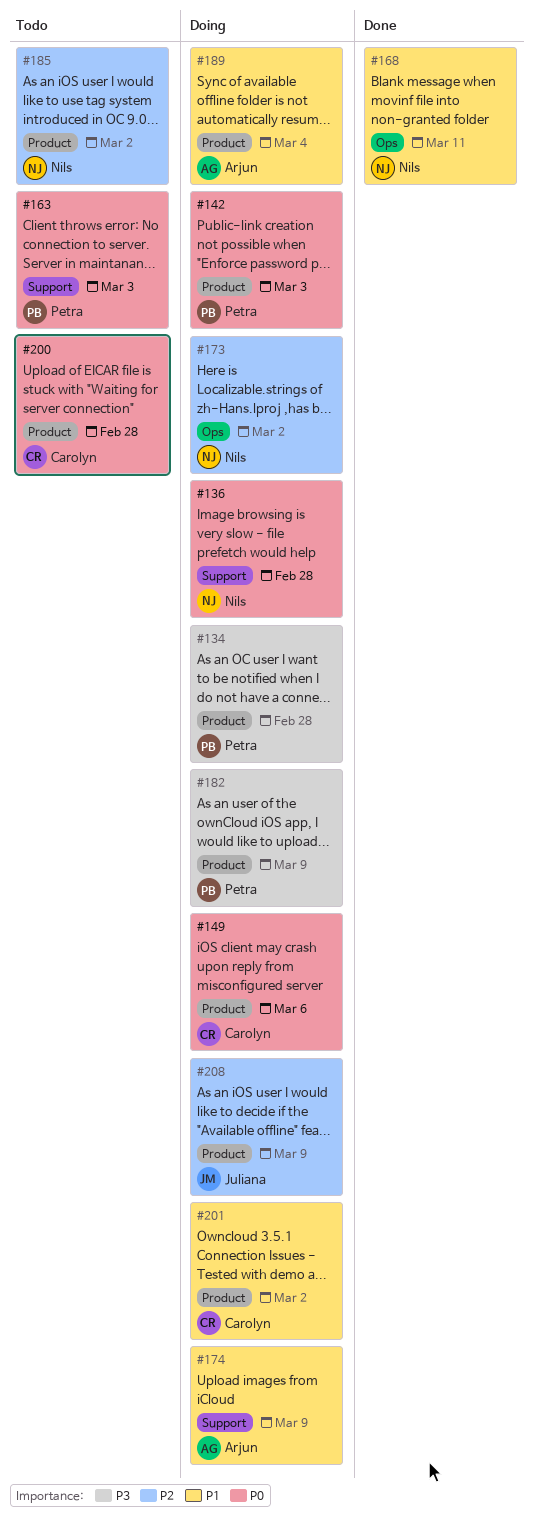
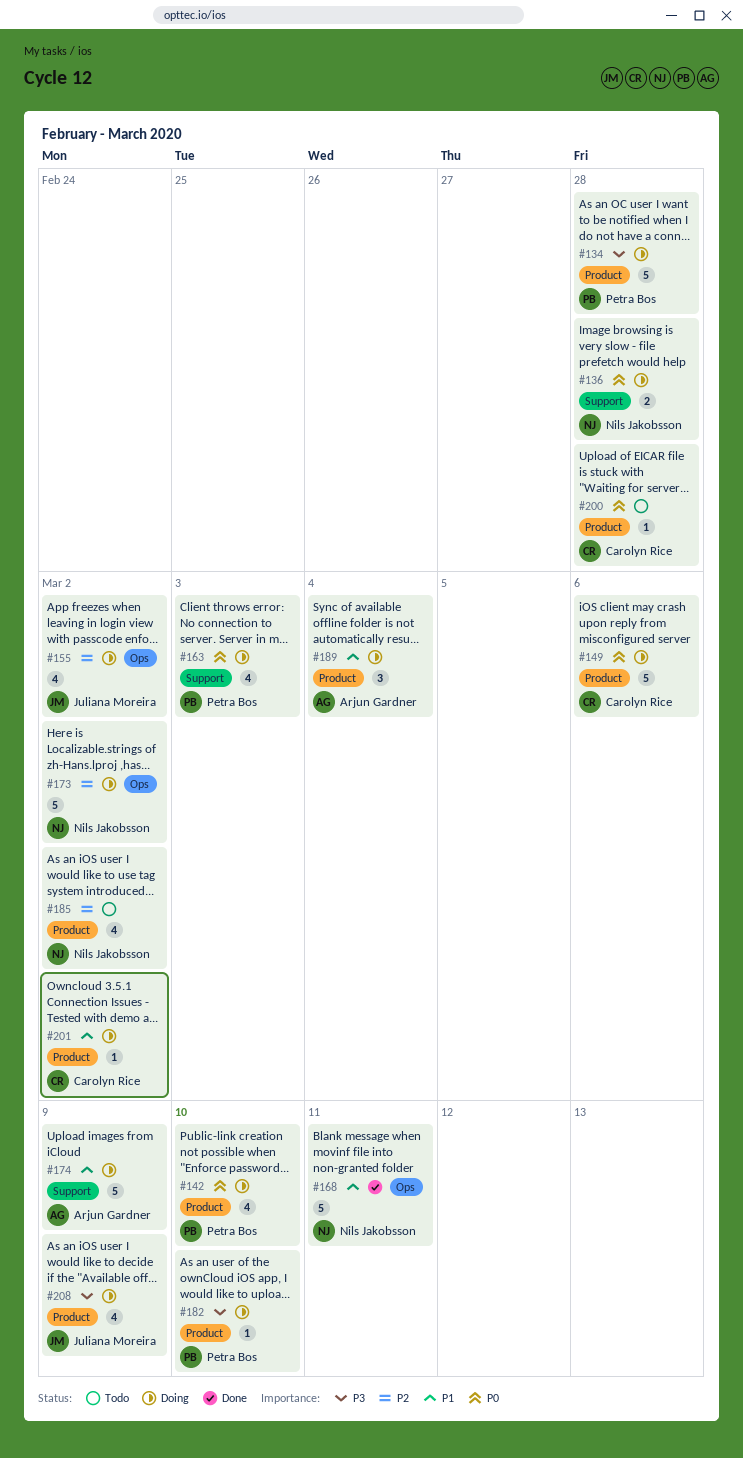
#142, due: Mar 3 -> Mar 10
#155: none -> present
#163, status: Todo -> Doing
#182, due: Mar 9 -> Mar 10
#208, priority: P2 -> P3

